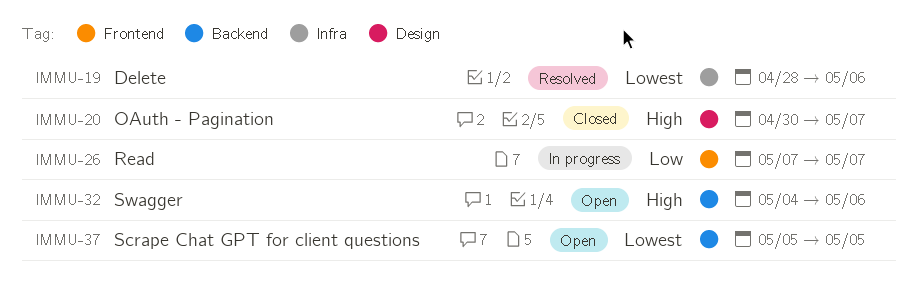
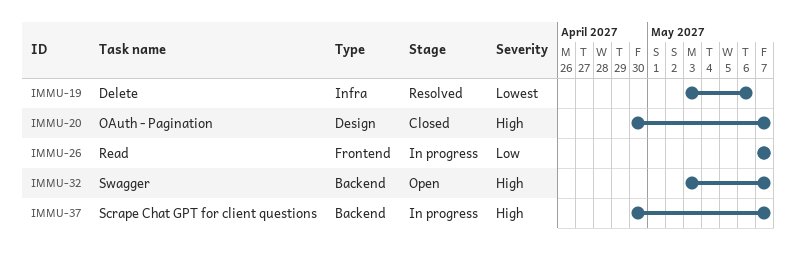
IMMU-19, start: Apr 28 -> May 3
IMMU-32, start: May 4 -> May 3
IMMU-32, due: May 6 -> May 7
IMMU-37, status: Open -> In progress
IMMU-37, priority: Lowest -> High
IMMU-37, start: May 5 -> Apr 30
IMMU-37, due: May 5 -> May 7

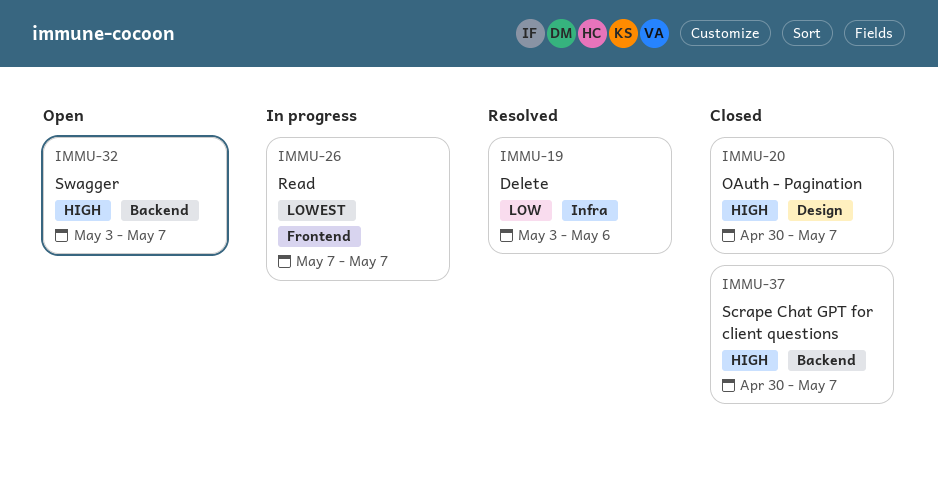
IMMU-19, priority: Lowest -> Low
IMMU-26, priority: Low -> Lowest
IMMU-37, status: In progress -> Closed

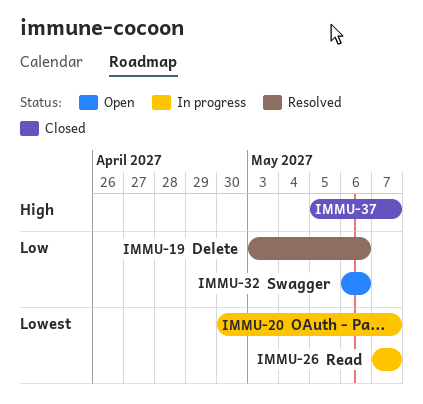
IMMU-20, status: Closed -> In progress
IMMU-20, priority: High -> Lowest
IMMU-32, priority: High -> Low
IMMU-32, start: May 3 -> May 6
IMMU-32, due: May 7 -> May 6
IMMU-37, start: Apr 30 -> May 5

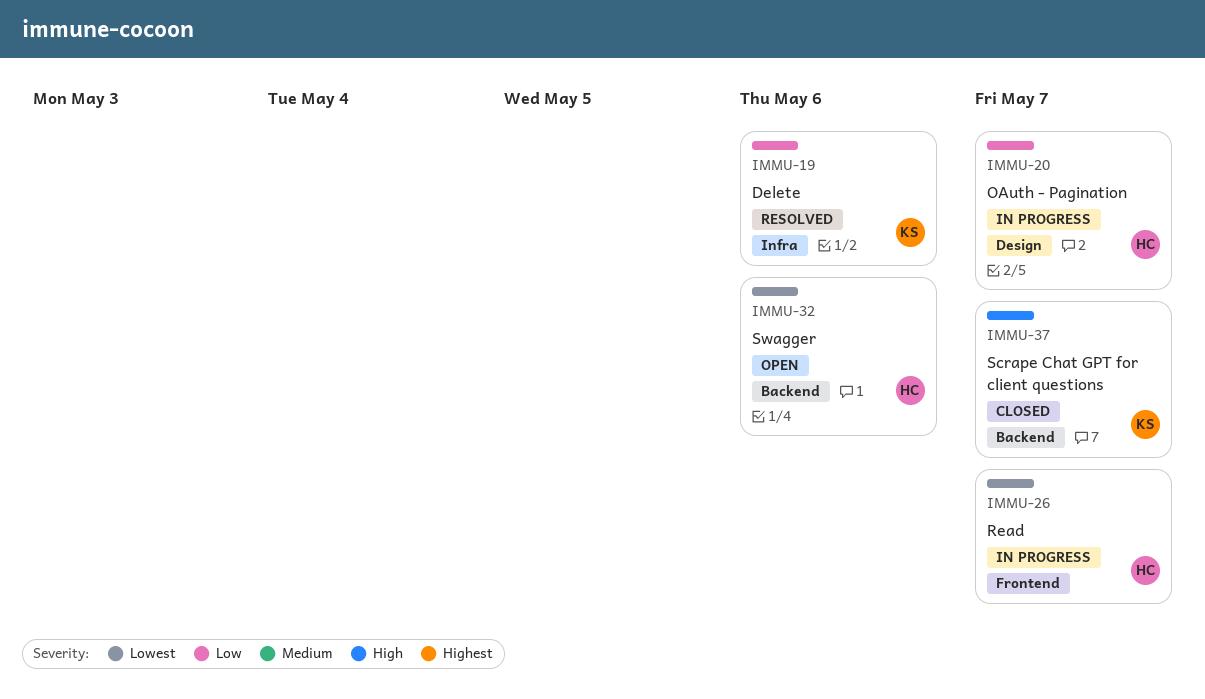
IMMU-20, priority: Lowest -> Low
IMMU-32, priority: Low -> Lowest

